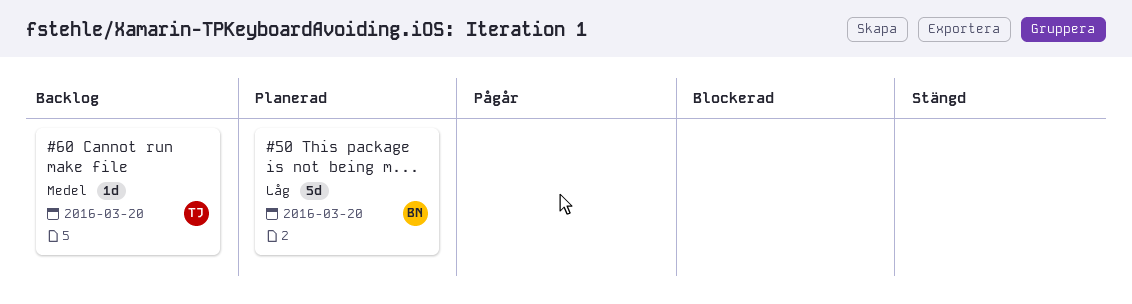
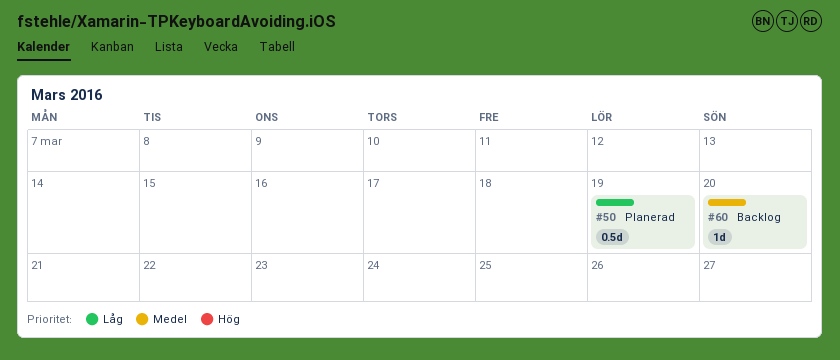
#50, estimate: 5d -> 0.5d
#50, due: Mar 20 -> Mar 19

